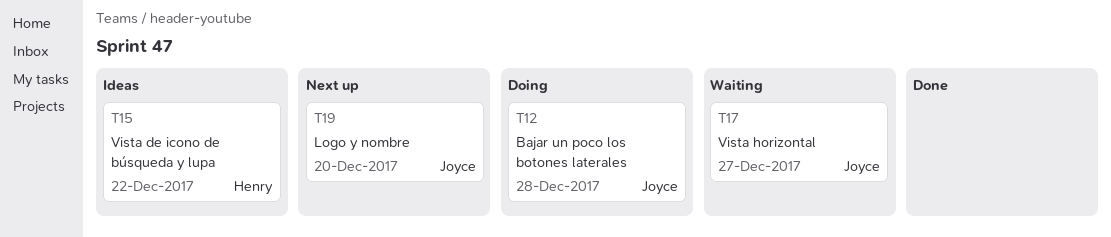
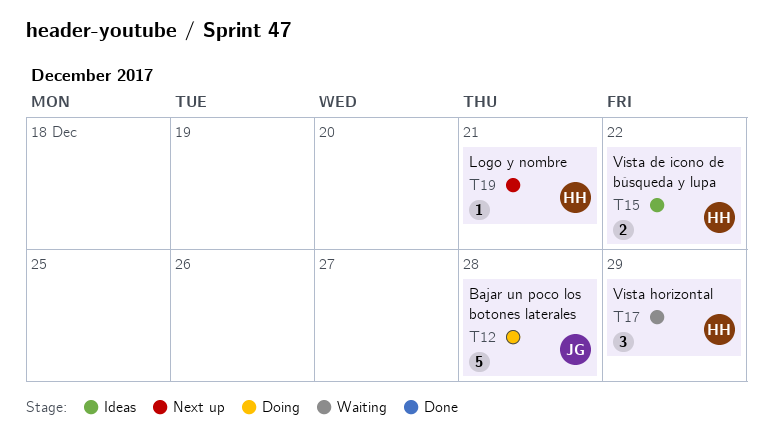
T17, owner: Joyce -> Henry
T17, due: Dec 27 -> Dec 29
T19, owner: Joyce -> Henry
T19, due: Dec 20 -> Dec 21

